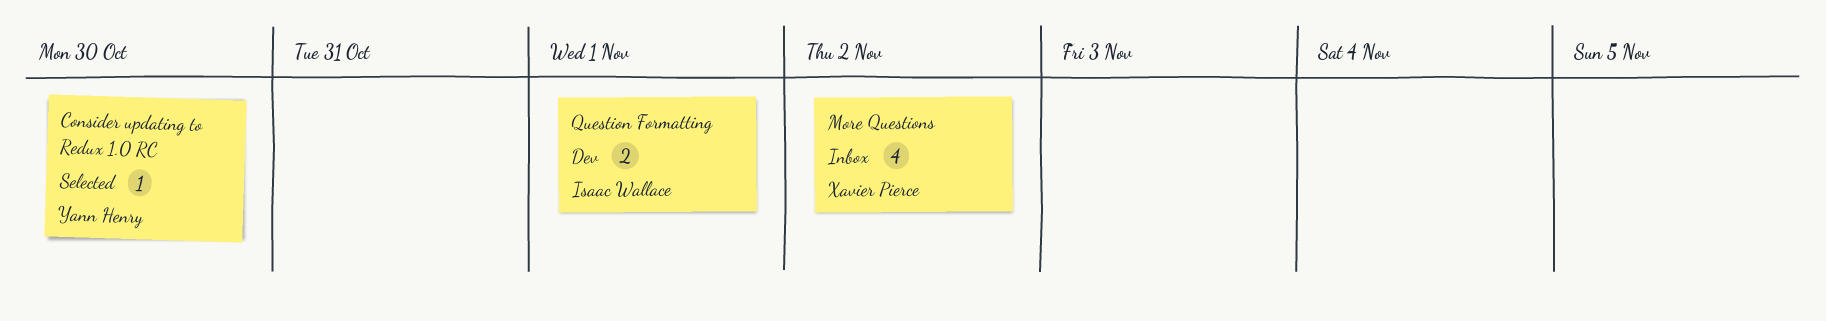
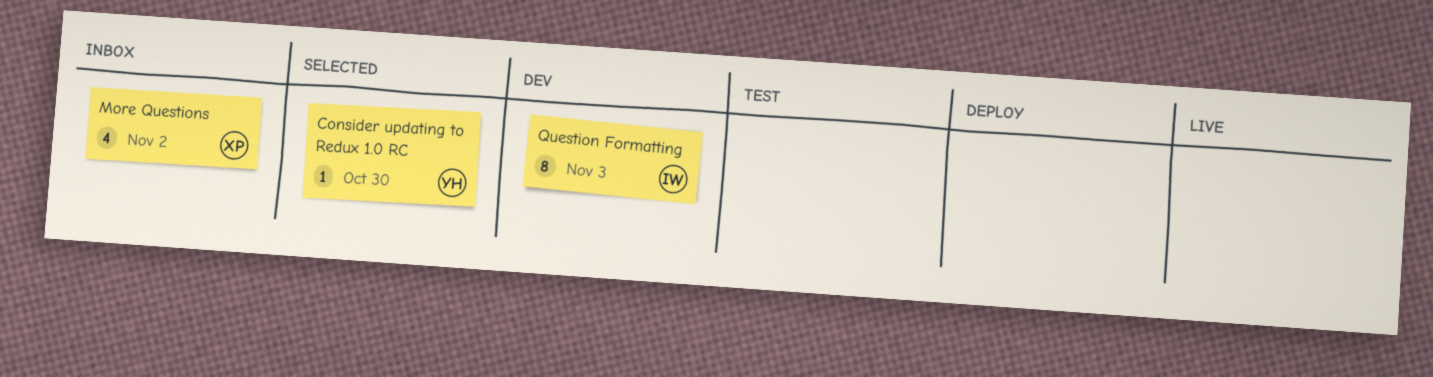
Question Formatting, estimate: 2 -> 8
Question Formatting, due: Nov 1 -> Nov 3

